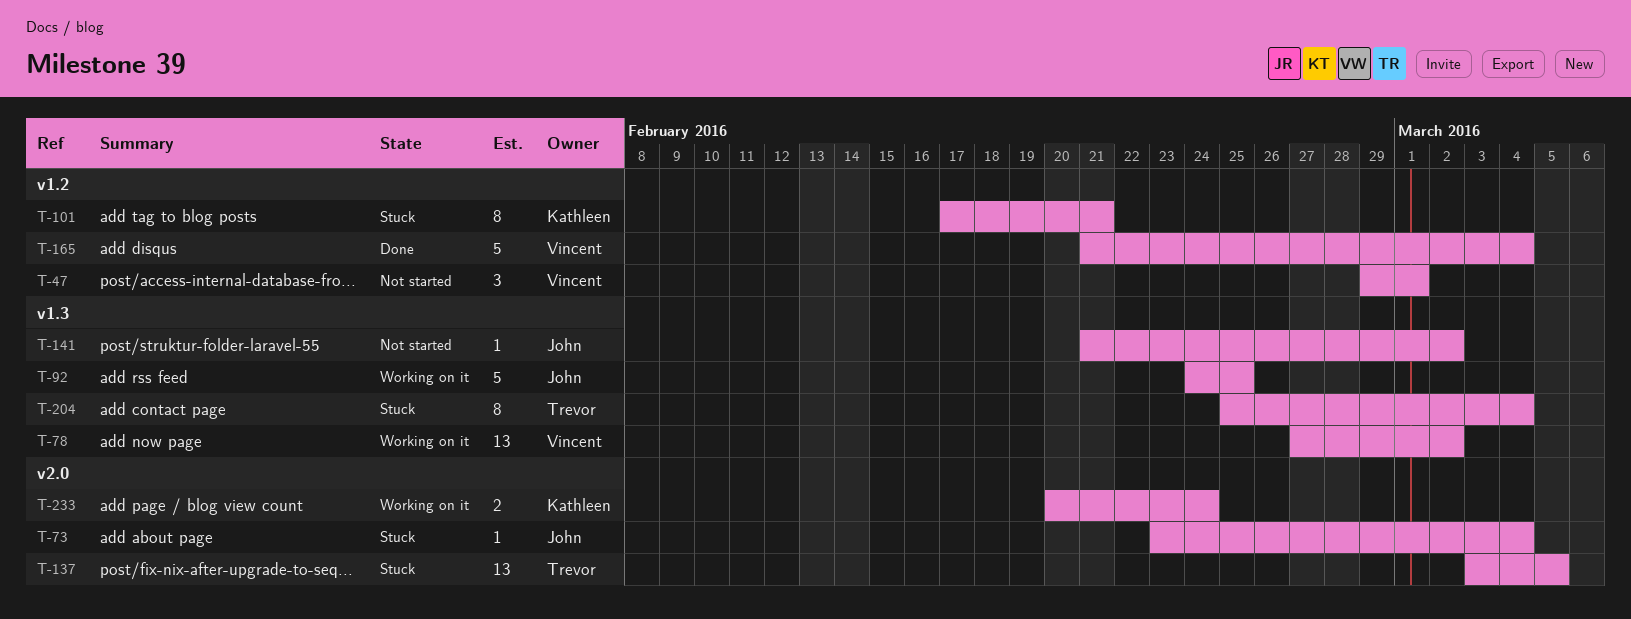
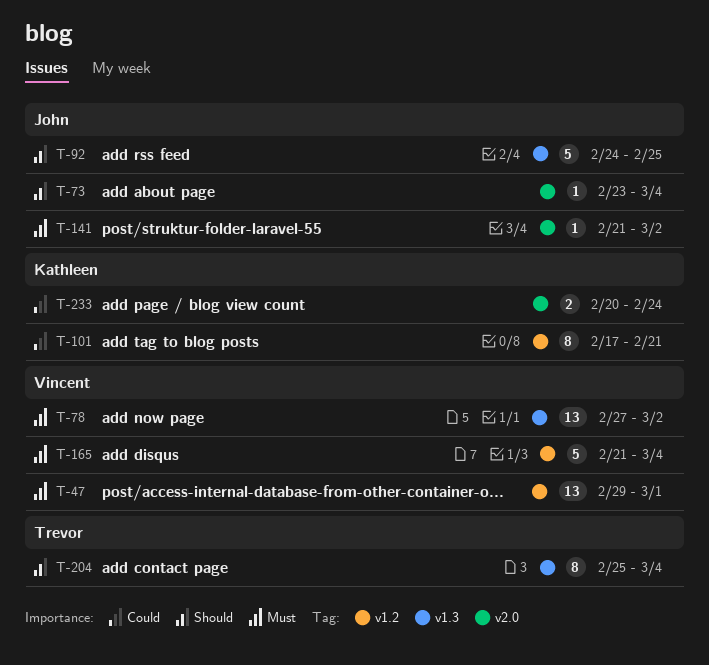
T-47, estimate: 3 -> 13
T-137: present -> none
T-141, label: v1.3 -> v2.0

